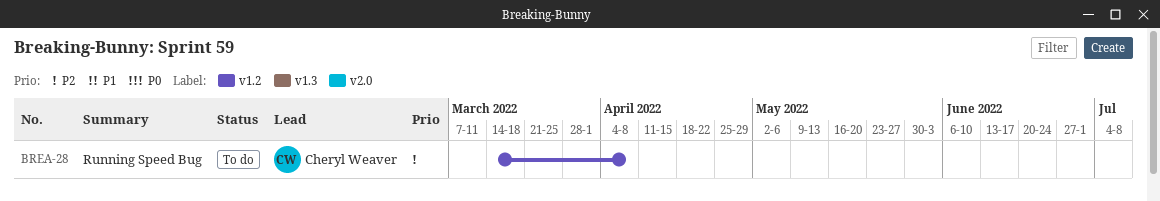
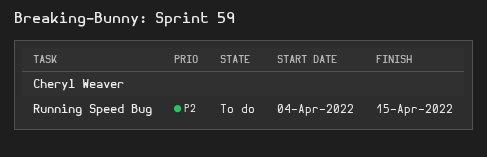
Running Speed Bug, start: Mar 14 -> Apr 4
Running Speed Bug, due: Apr 8 -> Apr 15

